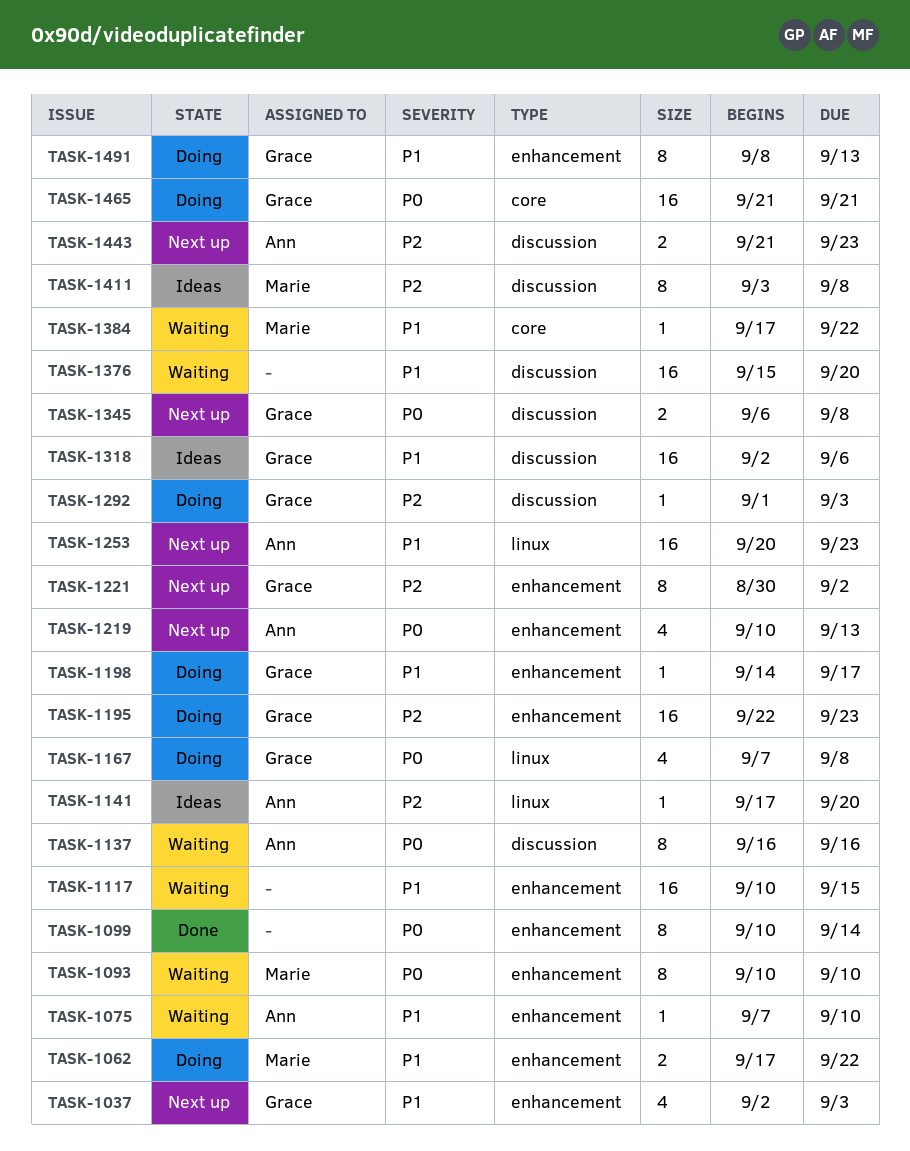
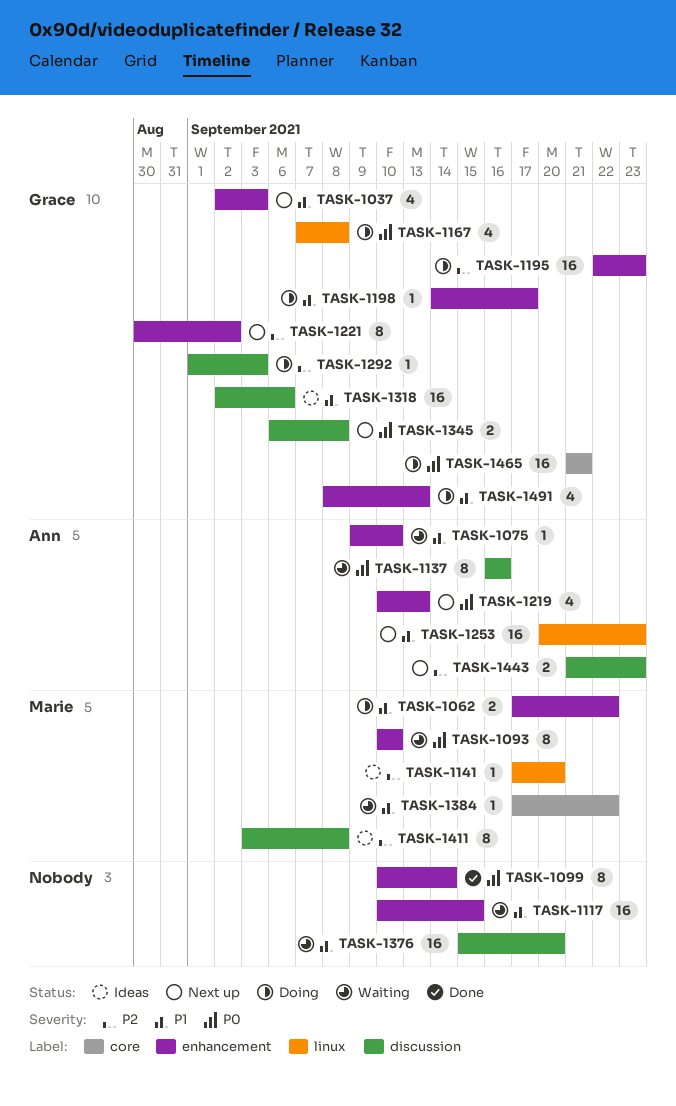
TASK-1075, start: Sep 7 -> Sep 9
TASK-1141, owner: Ann -> Marie
TASK-1491, estimate: 8 -> 4

